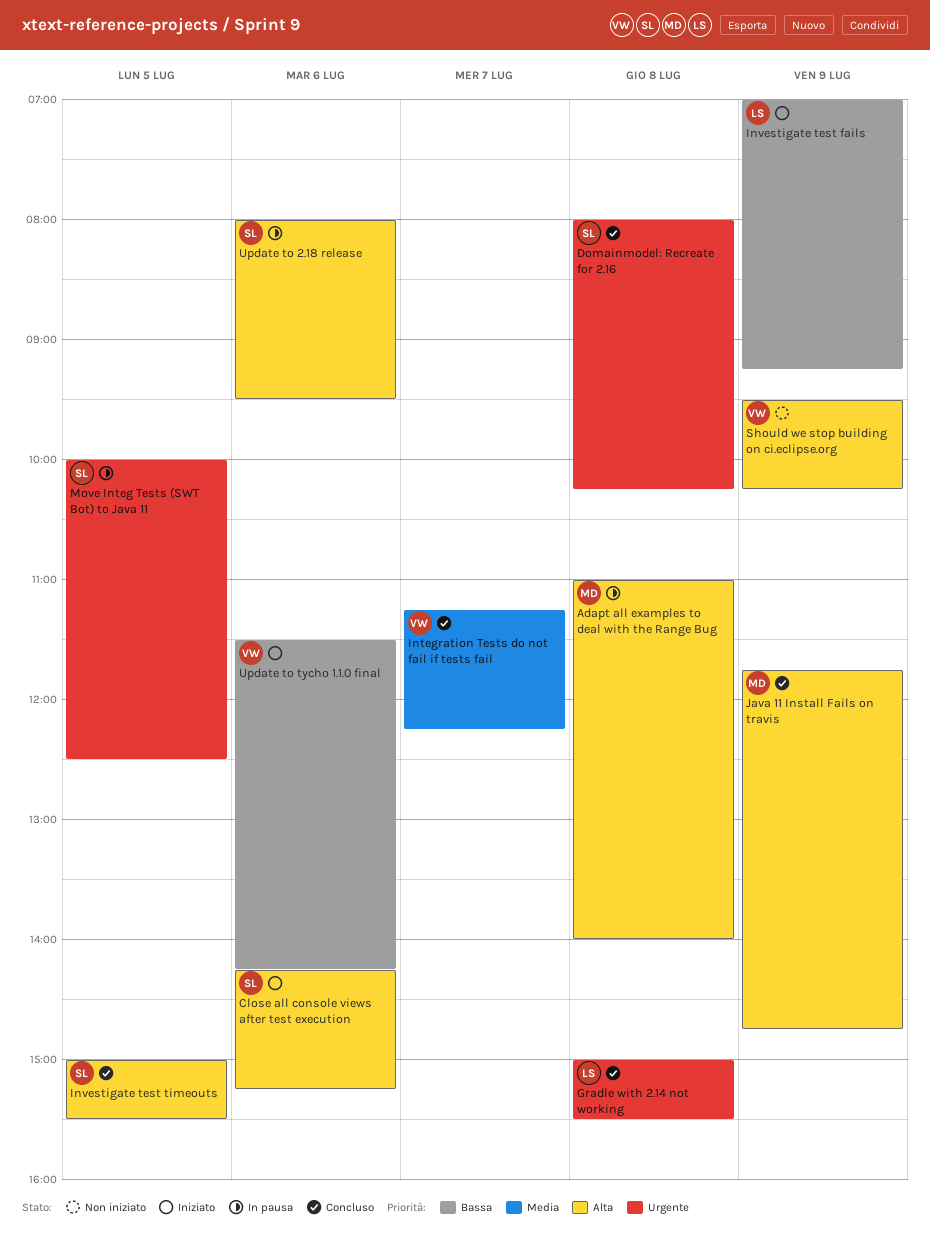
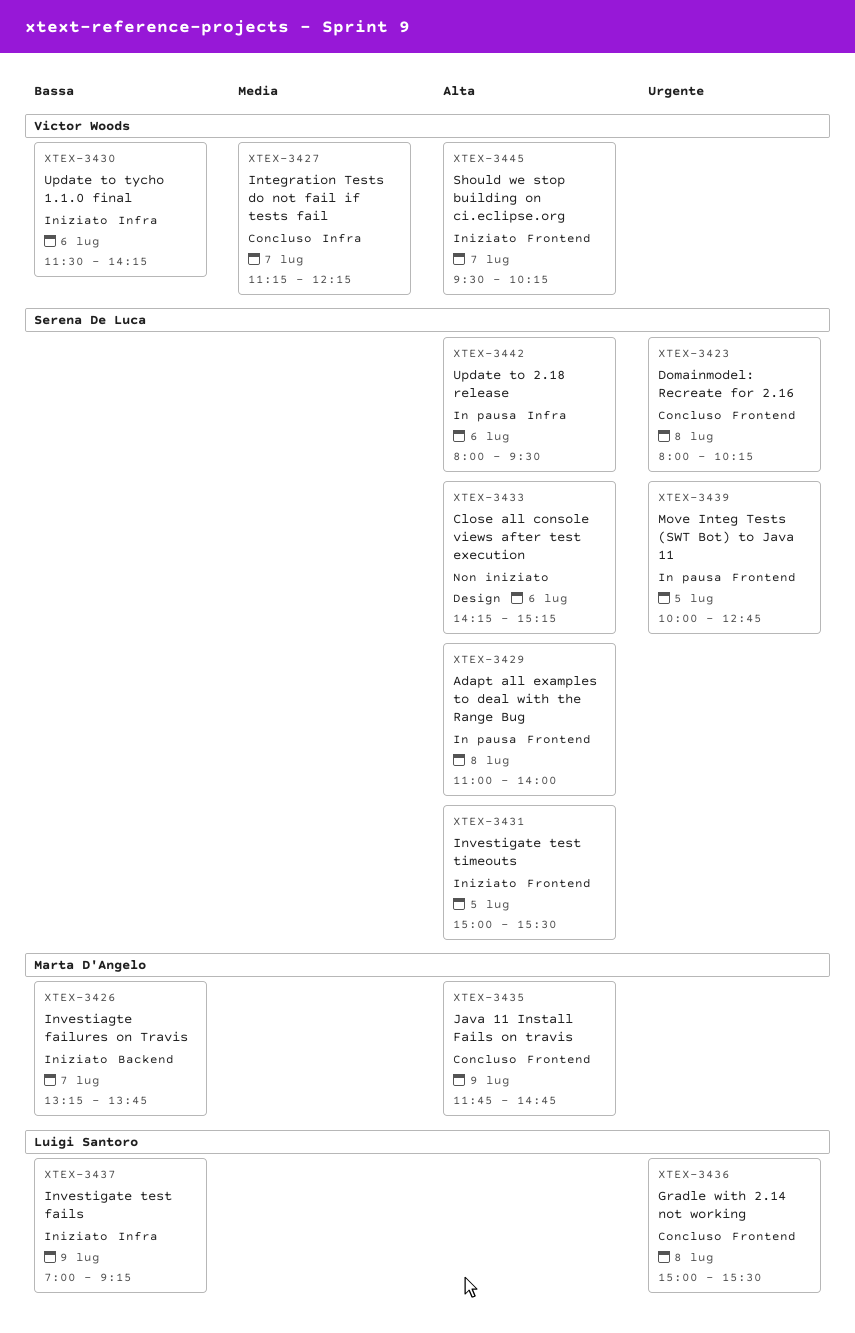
Adapt all examples to deal with the Range Bug, owner: Marta D'Angelo -> Serena De Luca
Close all console views after test execution, status: Iniziato -> Non iniziato
Investiagte failures on Travis: none -> present
Investigate test timeouts, status: Concluso -> Iniziato
Move Integ Tests (SWT Bot) to Java 11, ends: 12:30 -> 12:45
Should we stop building on ci.eclipse.org, status: Non iniziato -> Iniziato
Should we stop building on ci.eclipse.org, day: Jul 9 -> Jul 7

